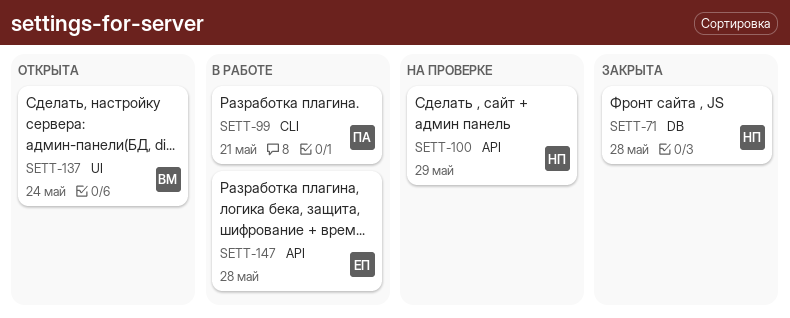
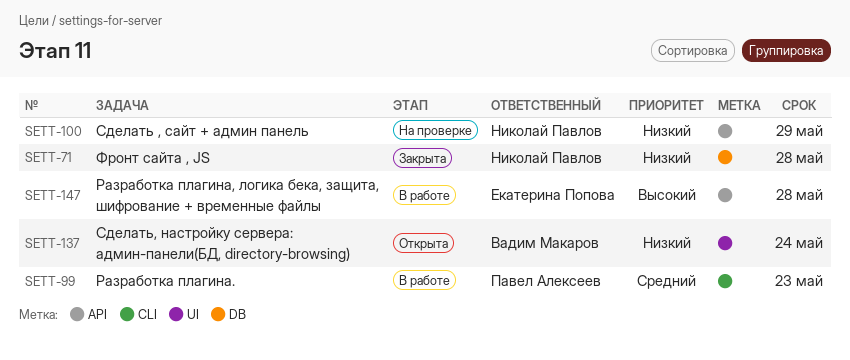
SETT-99, due: May 21 -> May 23

